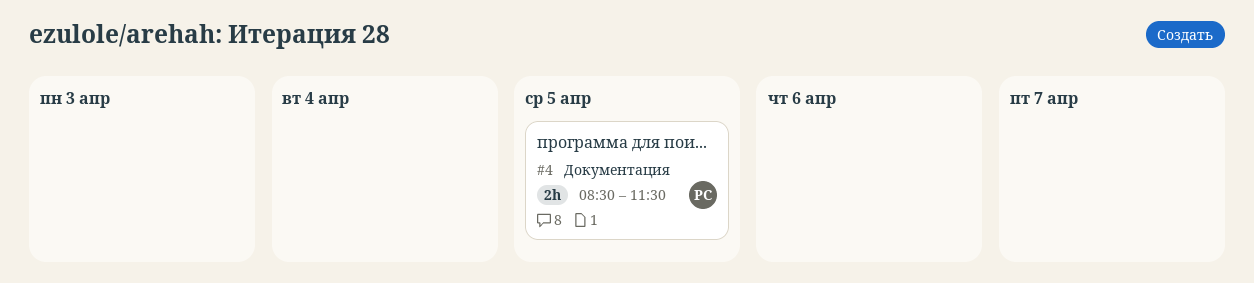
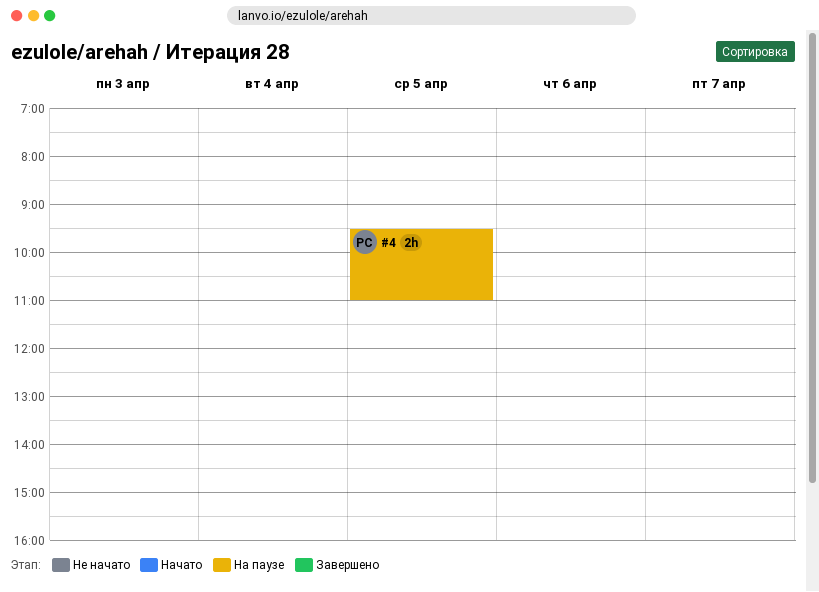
#4, begins: 08:30 -> 09:30
#4, ends: 11:30 -> 11:00

